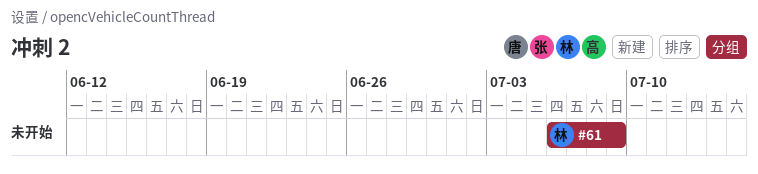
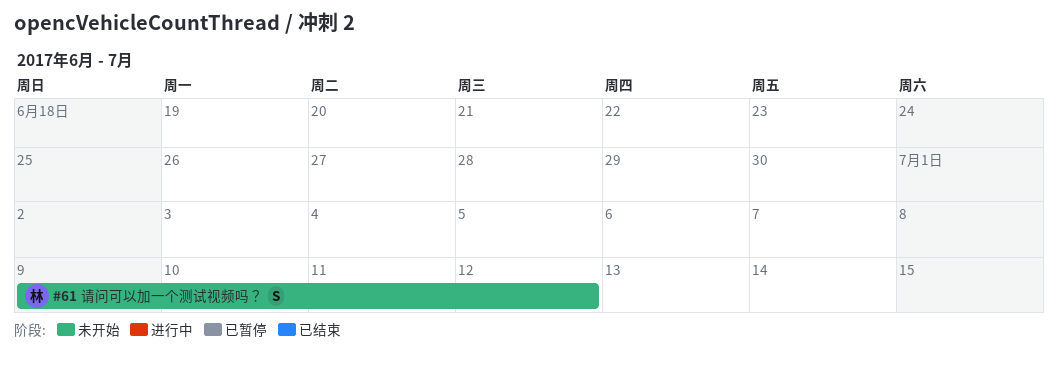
#61, start: Jul 6 -> Jul 9
#61, due: Jul 9 -> Jul 12

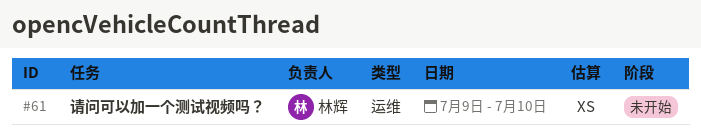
#61, estimate: S -> XS
#61, due: Jul 12 -> Jul 10

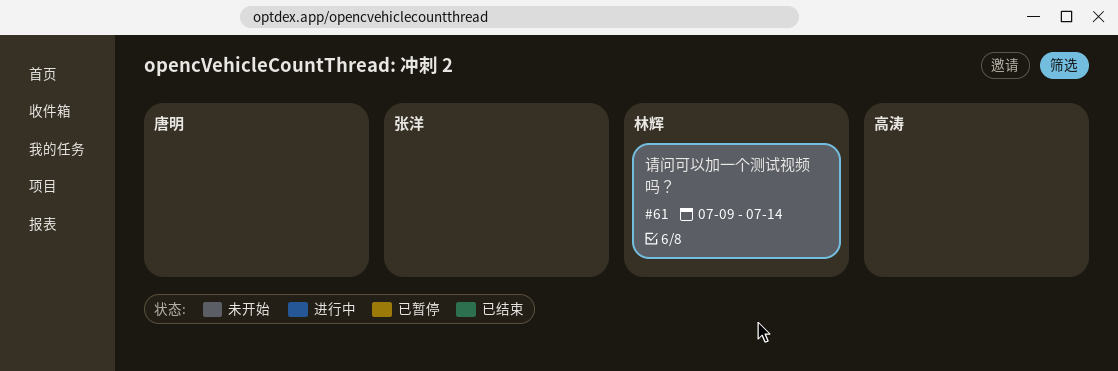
#61, due: Jul 10 -> Jul 14

